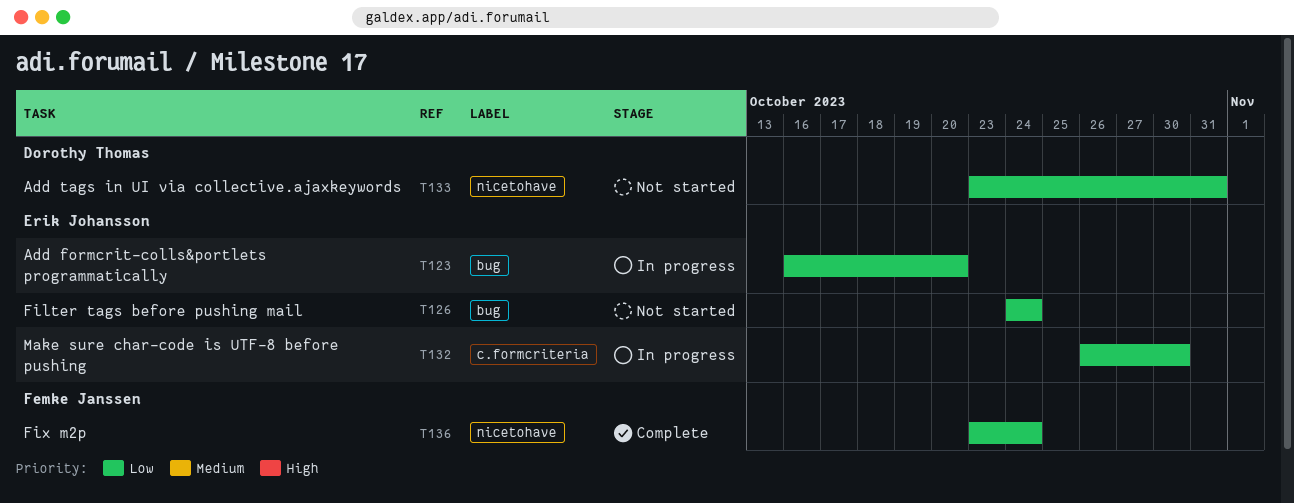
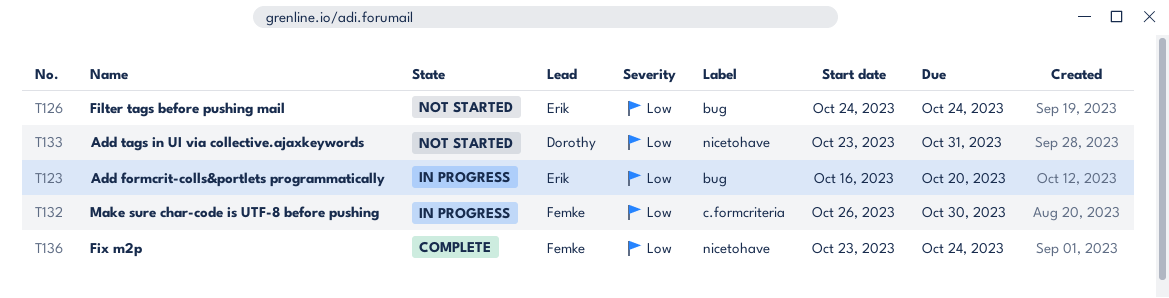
T132, owner: Erik Johansson -> Femke Janssen

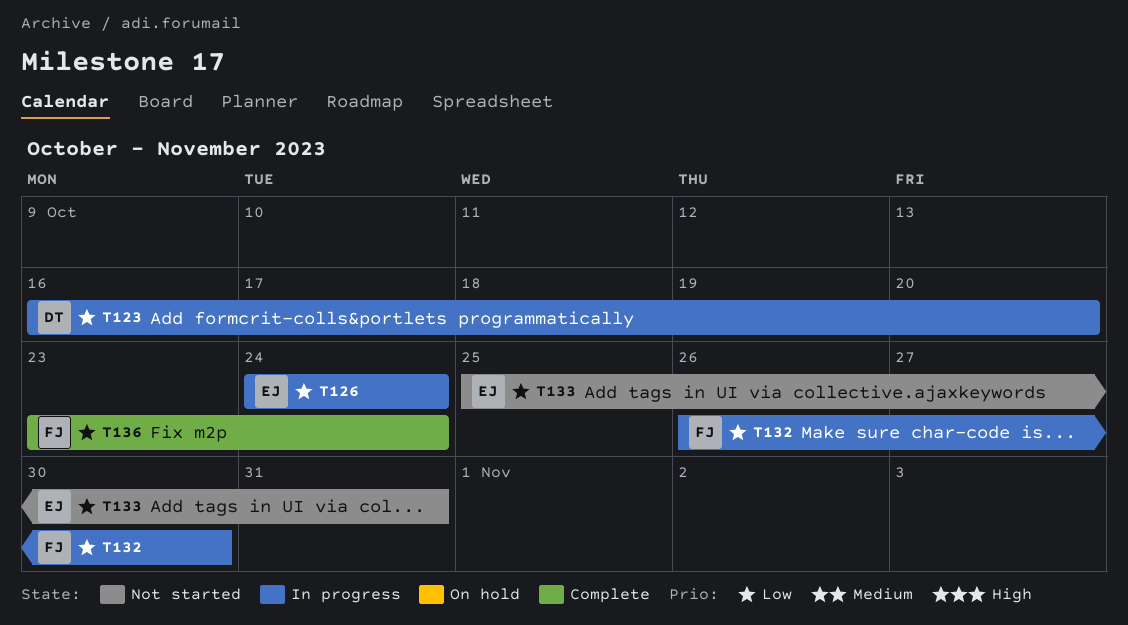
T123, owner: Erik -> Dorothy
T126, status: Not started -> In progress
T133, owner: Dorothy -> Erik
T133, start: Oct 23 -> Oct 25

